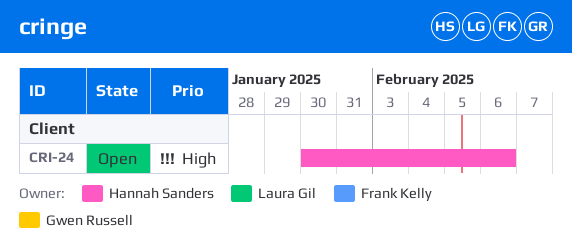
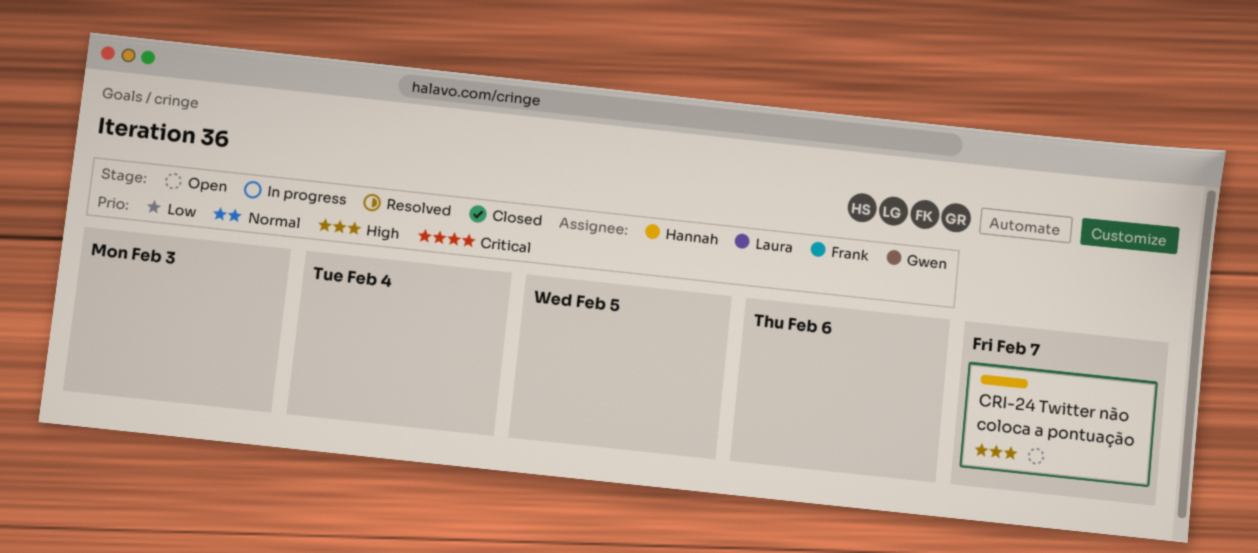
CRI-24, due: Feb 6 -> Feb 7

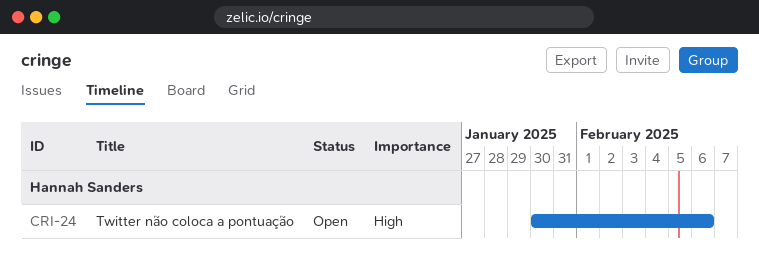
CRI-24, due: Feb 7 -> Feb 6

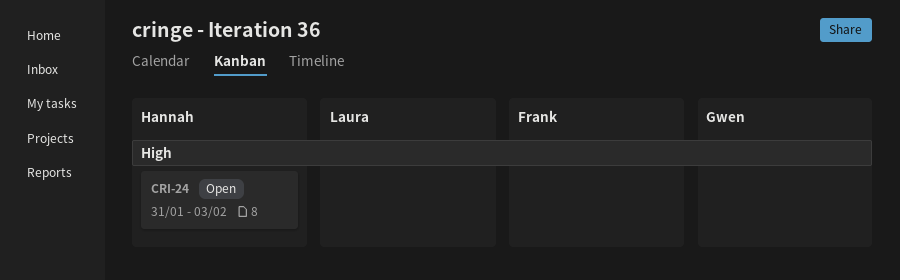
CRI-24, start: Jan 30 -> Jan 31
CRI-24, due: Feb 6 -> Feb 3

